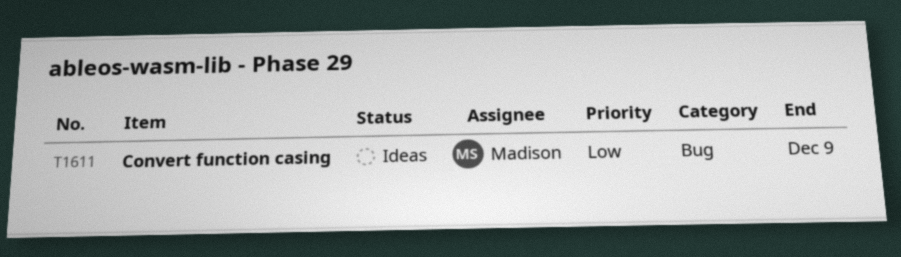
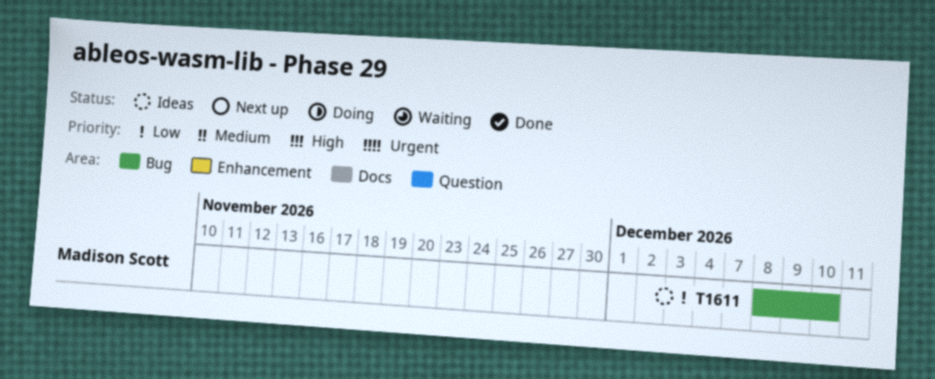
T1611, due: Dec 9 -> Dec 10

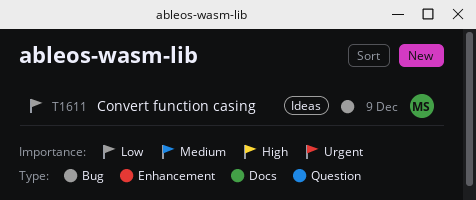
T1611, due: Dec 10 -> Dec 9

